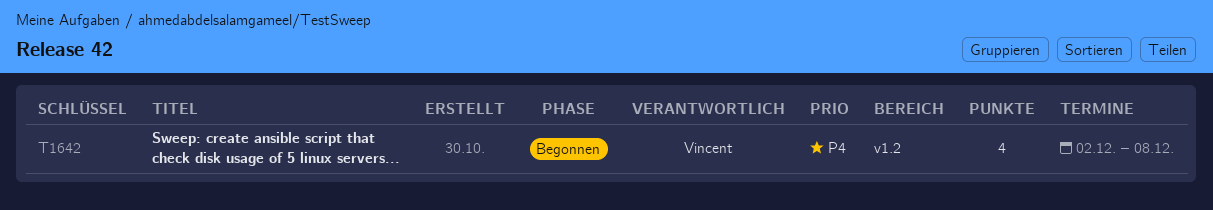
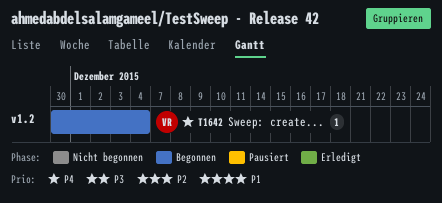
T1642, estimate: 4 -> 1
T1642, start: Dec 2 -> Nov 30
T1642, due: Dec 8 -> Dec 4

